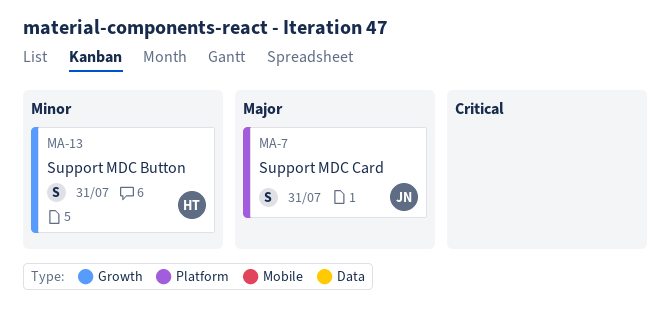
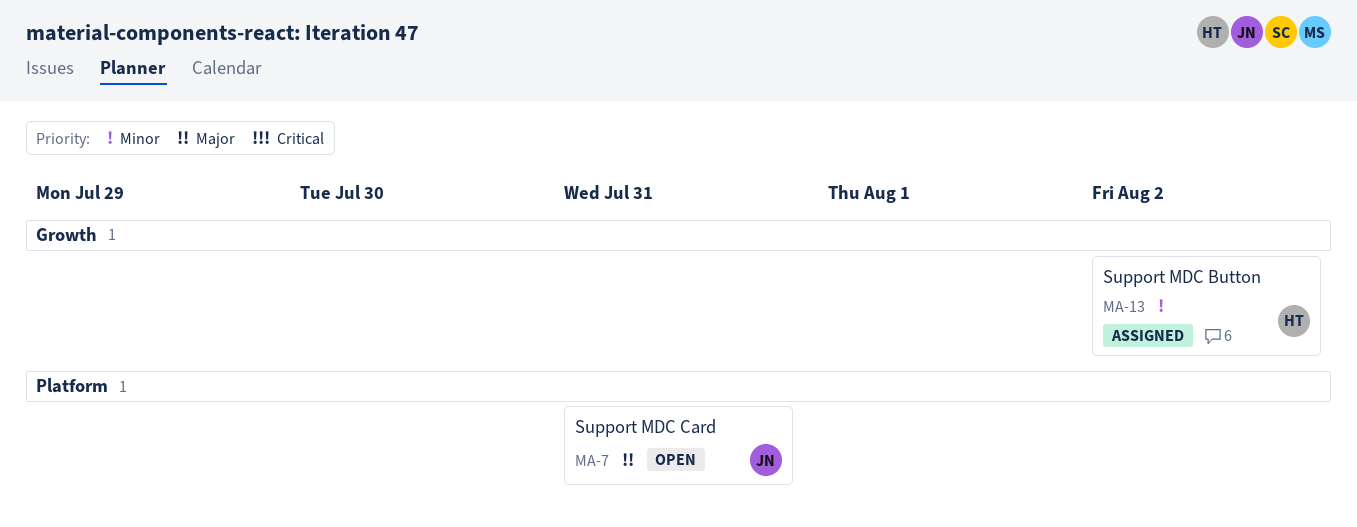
MA-13, due: Jul 31 -> Aug 2

